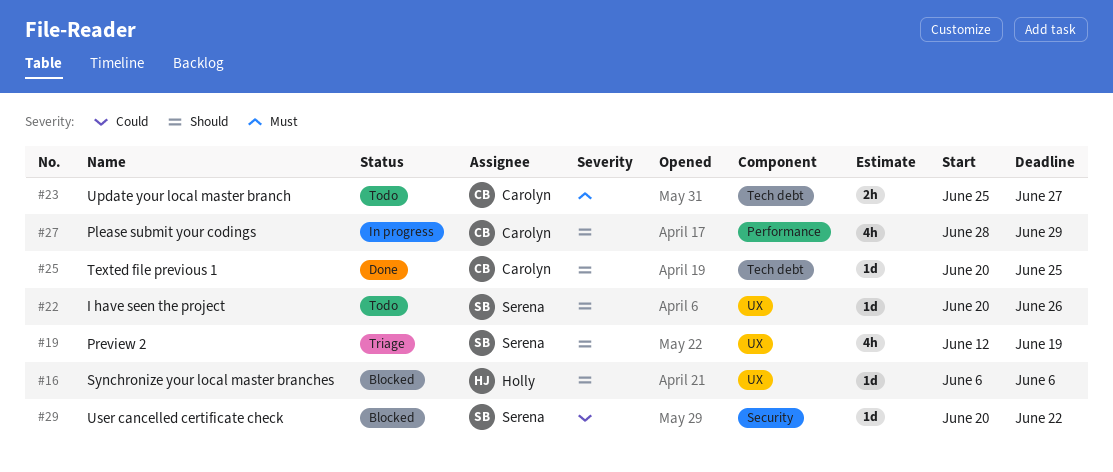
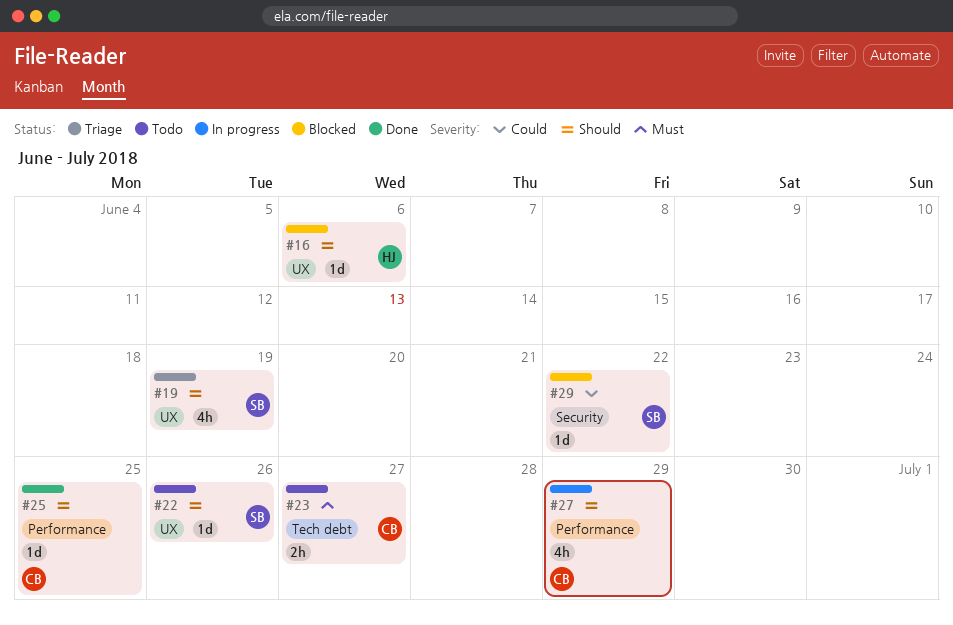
#25, label: Tech debt -> Performance

